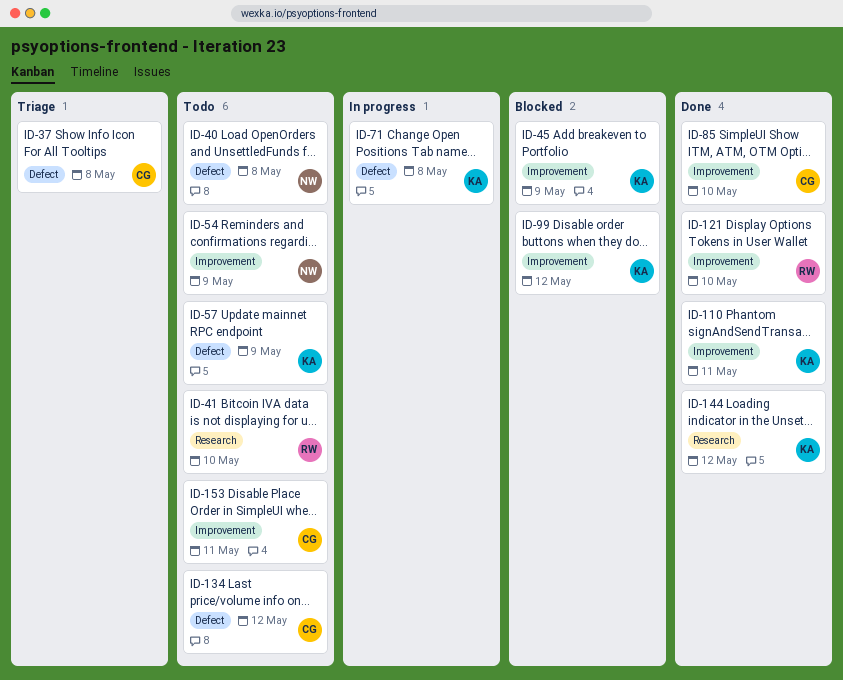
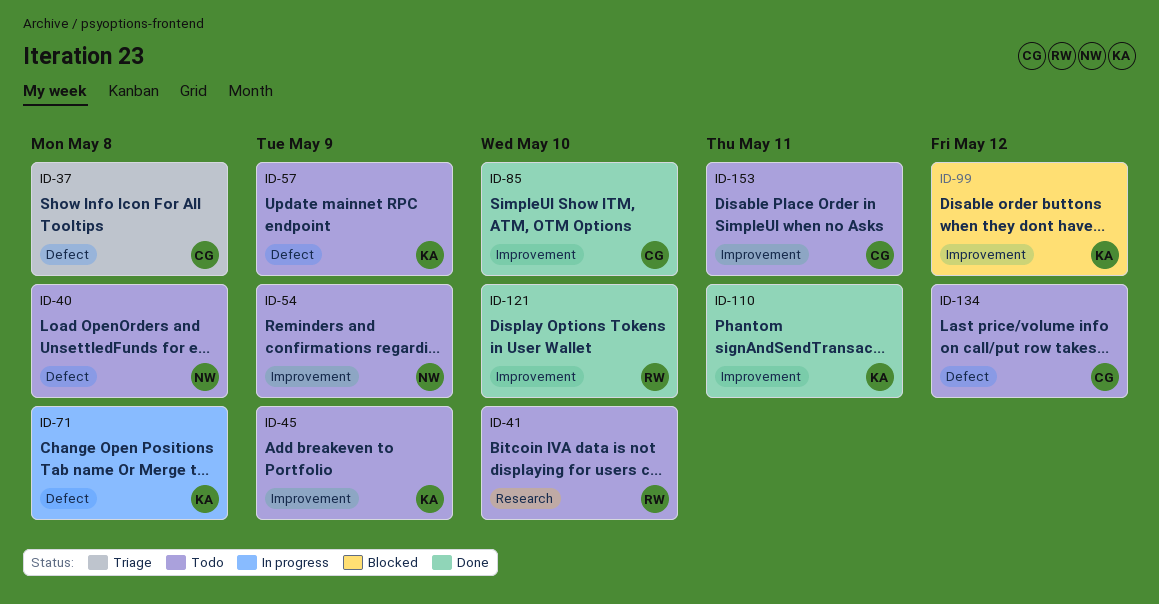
ID-45, status: Blocked -> Todo
ID-144: present -> none

